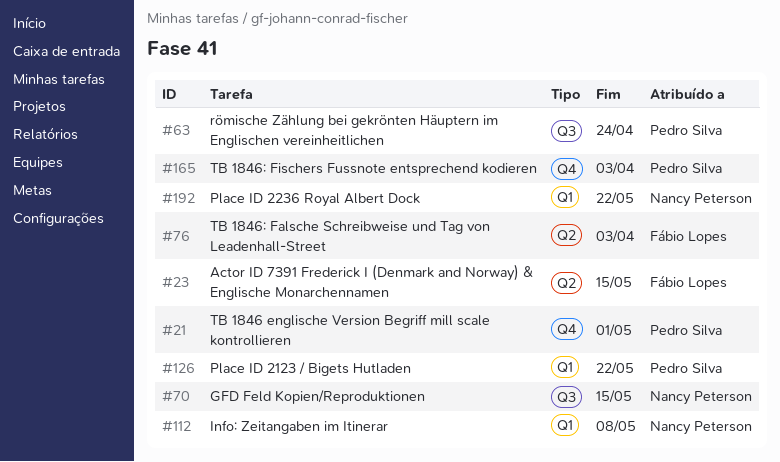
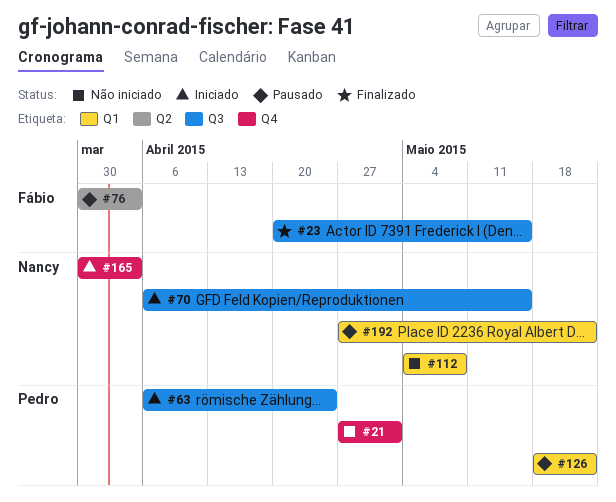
#23, label: Q2 -> Q3
#165, owner: Pedro Silva -> Nancy Peterson

